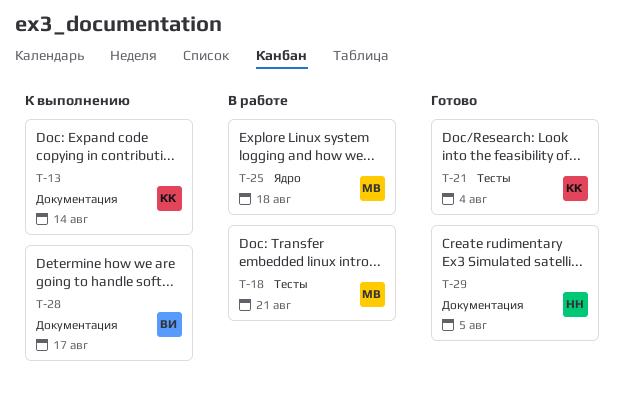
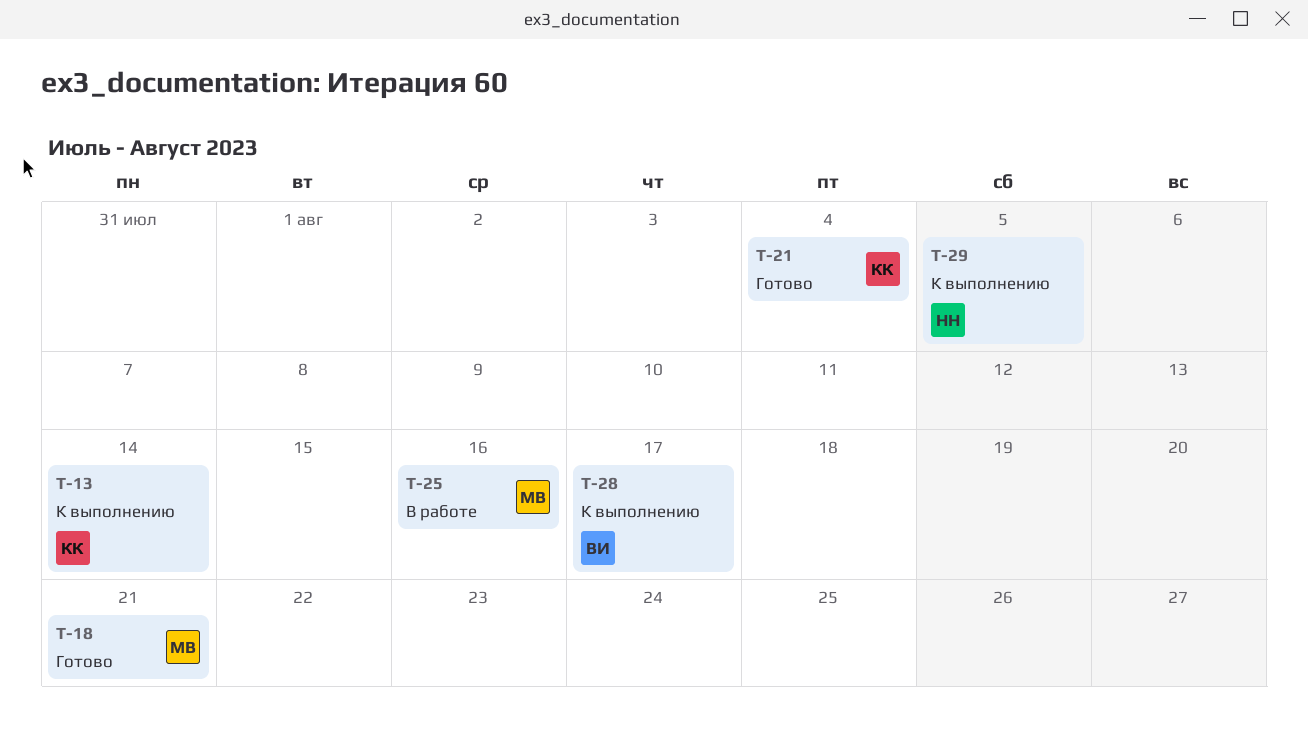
T-18, status: В работе -> Готово
T-25, due: Aug 18 -> Aug 16
T-29, status: Готово -> К выполнению

